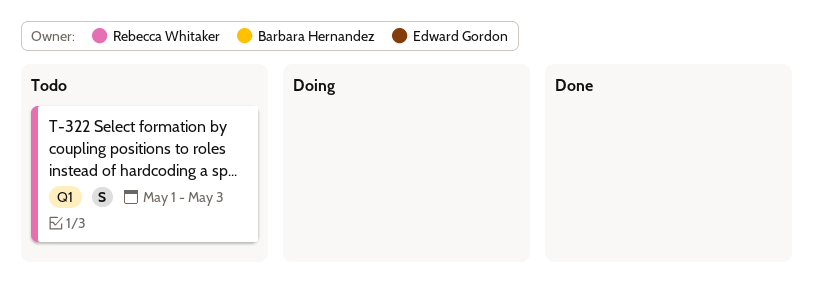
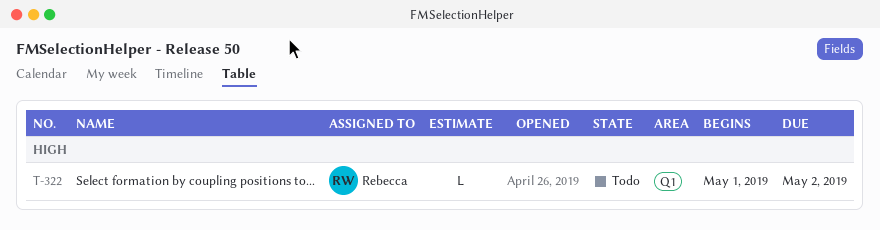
T-322, estimate: S -> L
T-322, due: May 3 -> May 2

